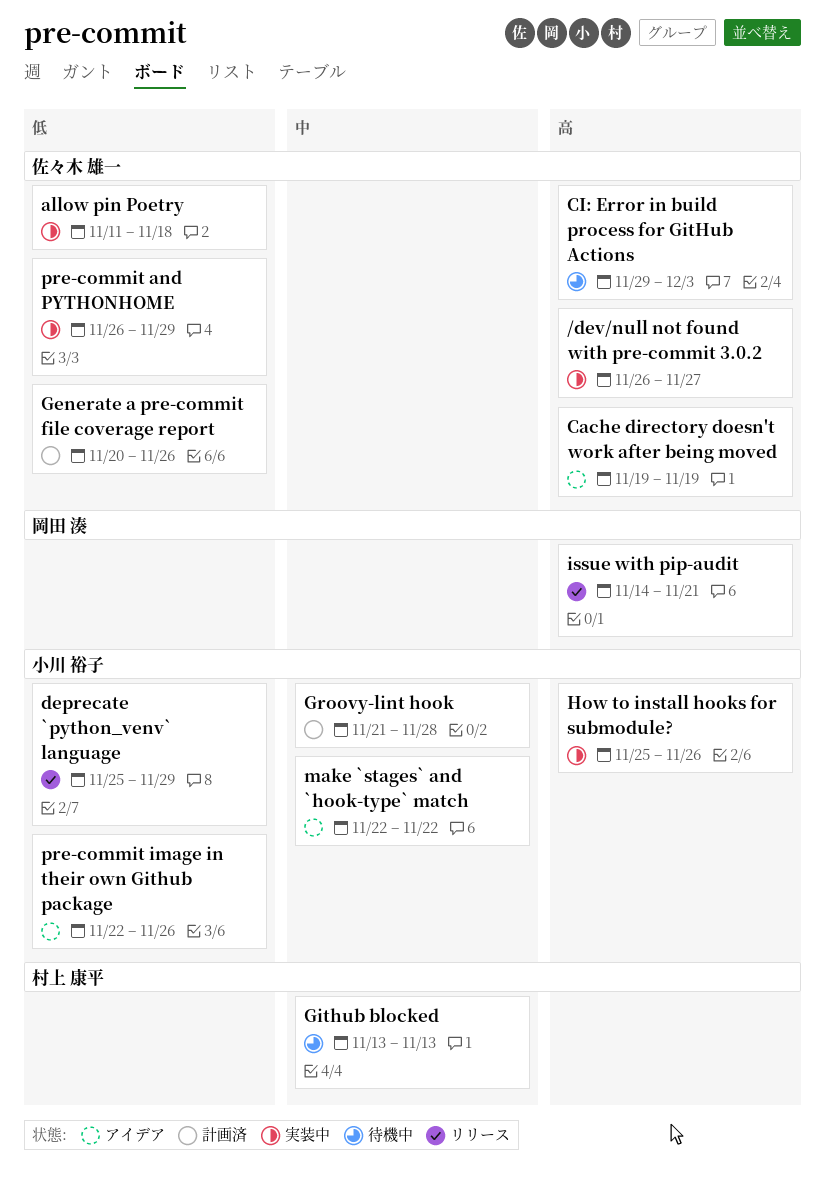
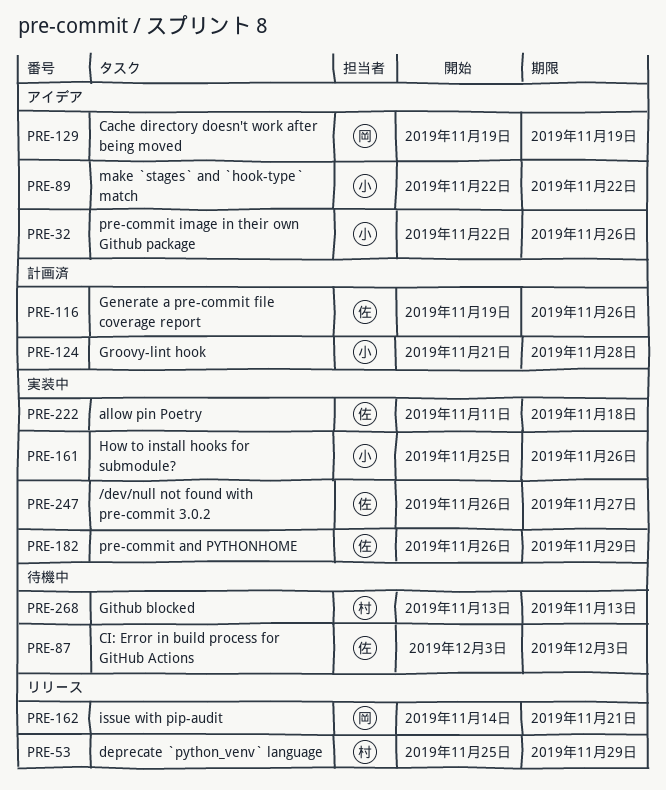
Cache directory doesn't work after being moved, owner: 佐々木 雄一 -> 岡田 湊
CI: Error in build process for GitHub Actions, start: Nov 29 -> Dec 3
deprecate `python_venv` language, owner: 小川 裕子 -> 村上 康平
Generate a pre-commit file coverage report, start: Nov 20 -> Nov 19

